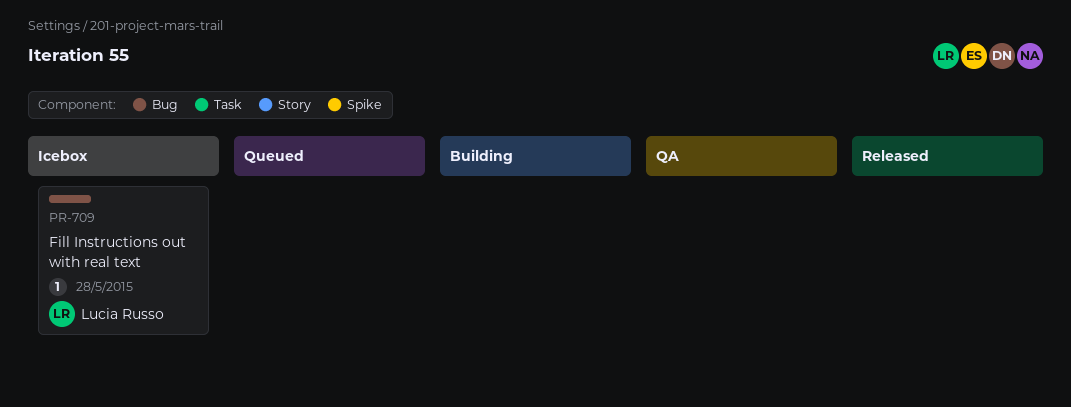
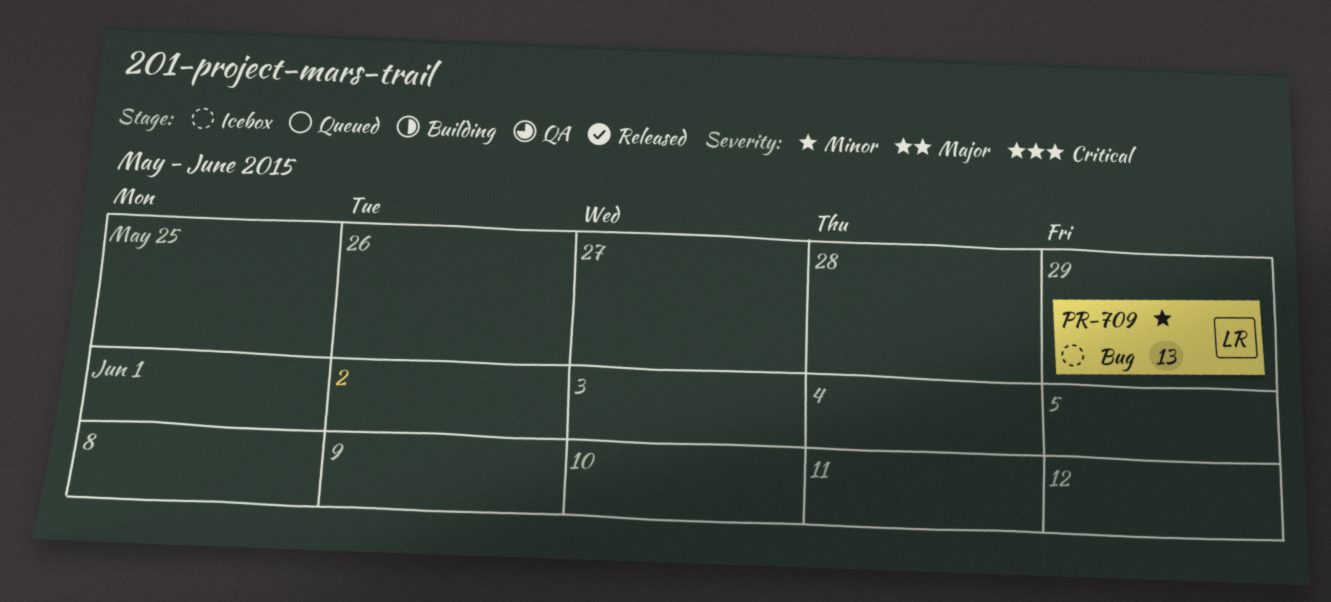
PR-709, estimate: 1 -> 13
PR-709, due: May 28 -> May 29

